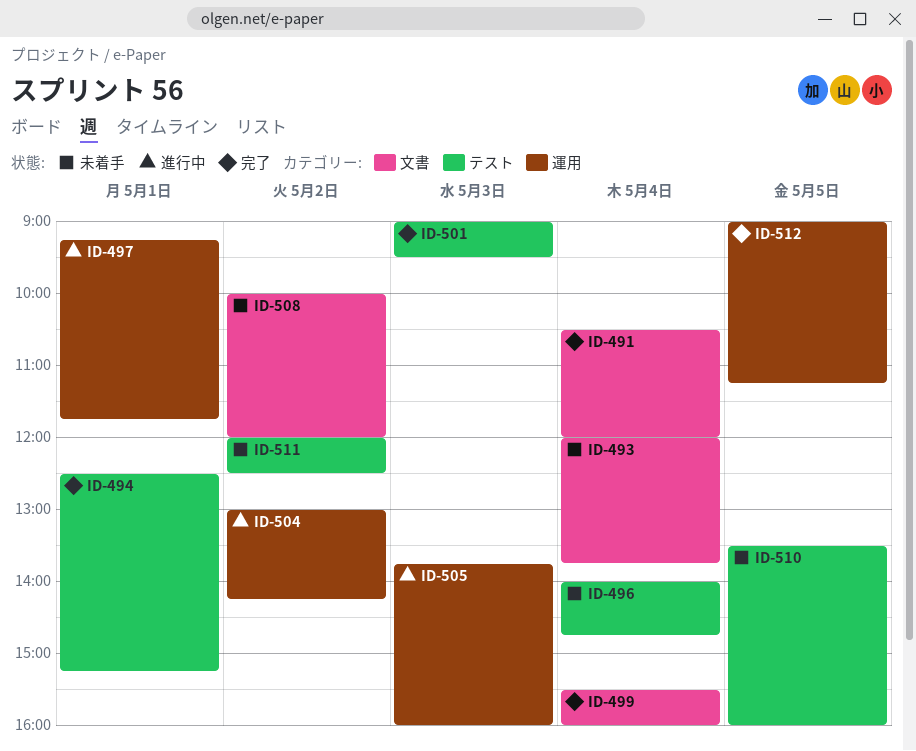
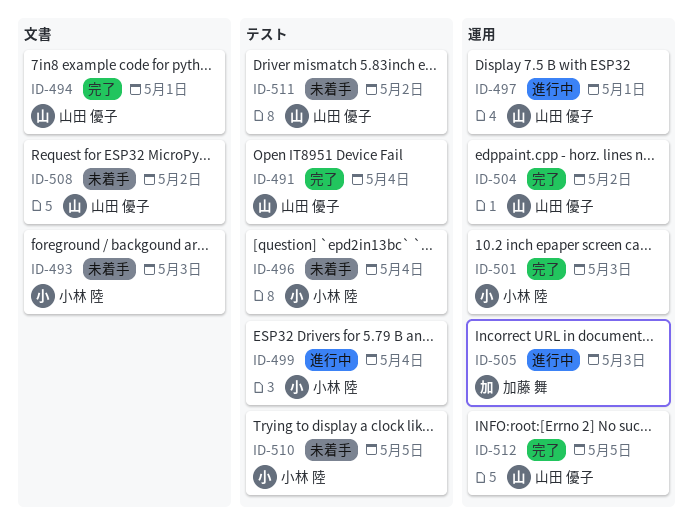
ID-491, label: 文書 -> テスト
ID-493, day: May 4 -> May 3
ID-494, label: テスト -> 文書
ID-499, status: 完了 -> 進行中
ID-499, label: 文書 -> テスト
ID-501, label: テスト -> 運用
ID-504, status: 進行中 -> 完了

